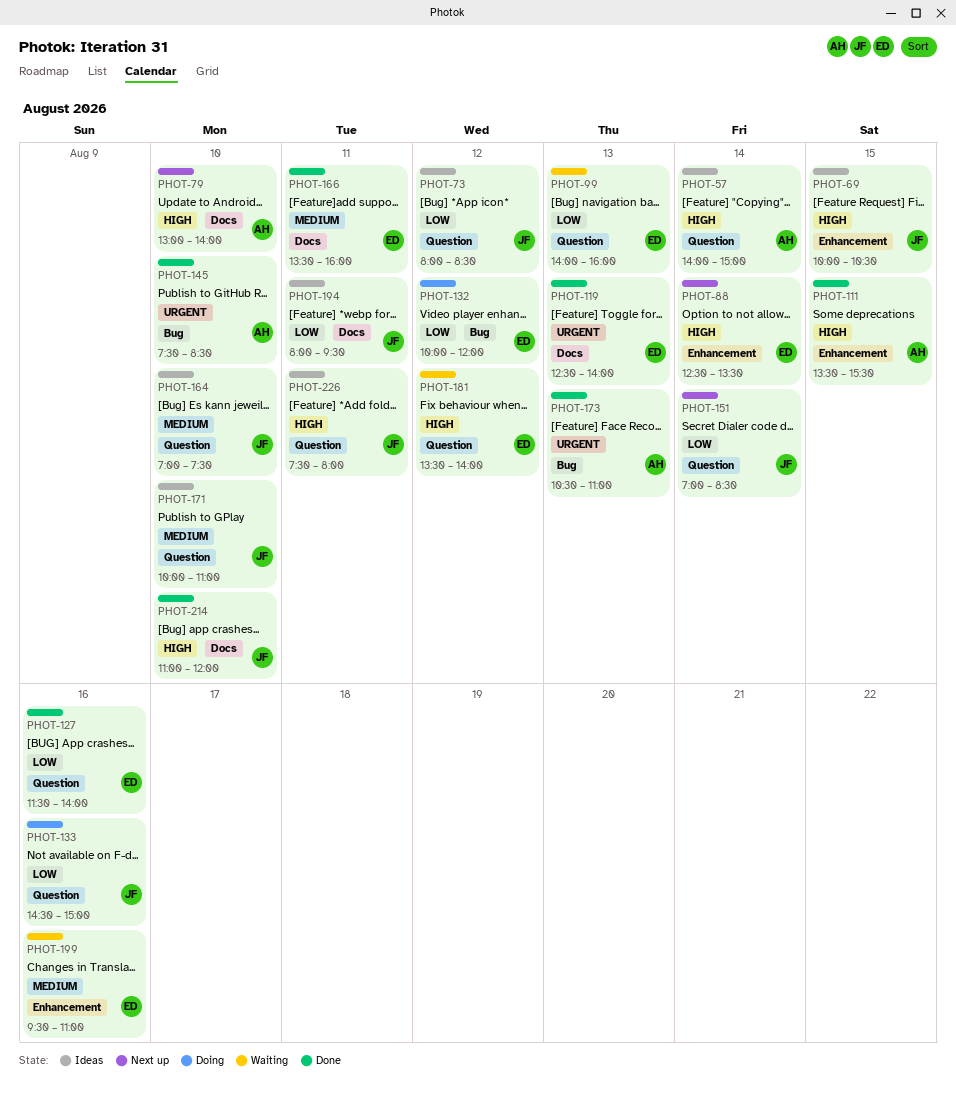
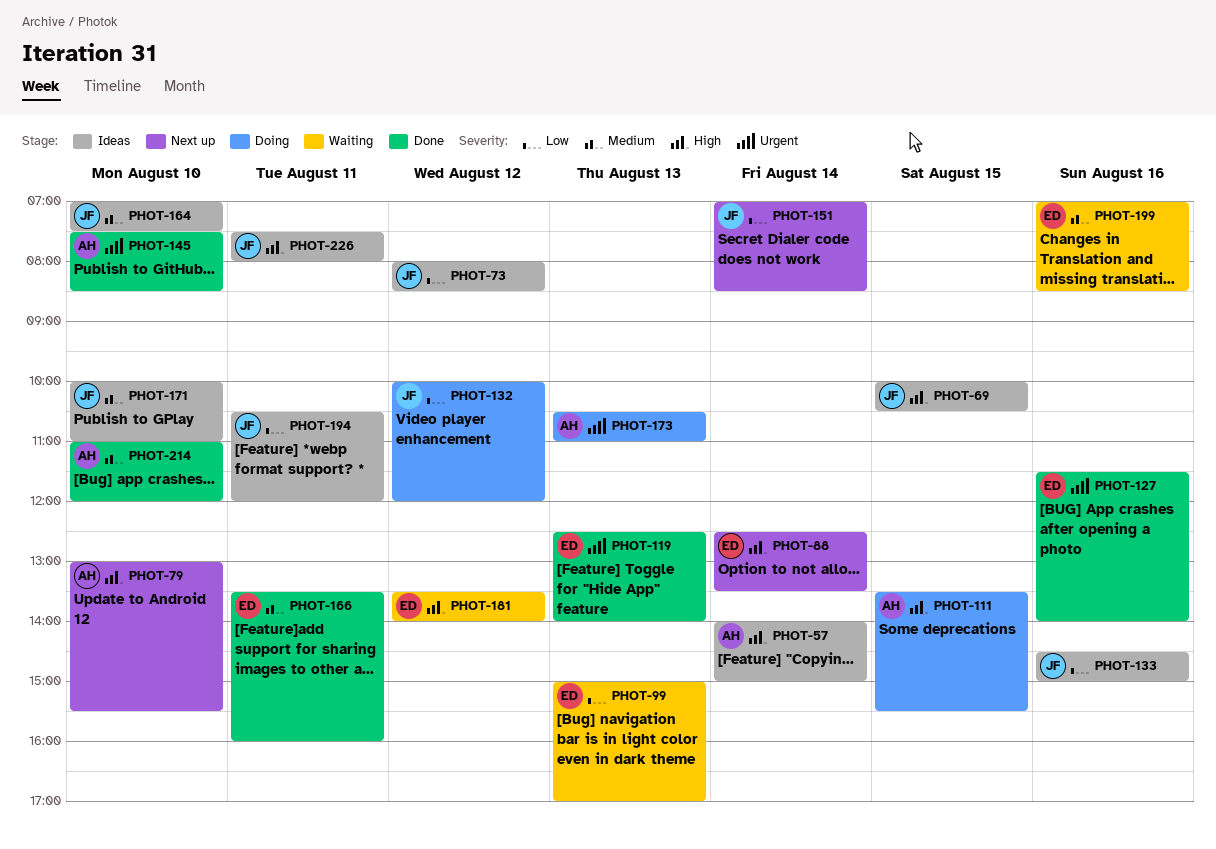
PHOT-79, ends: 14:00 -> 15:30
PHOT-99, begins: 14:00 -> 15:00
PHOT-99, ends: 16:00 -> 17:00
PHOT-111, status: Done -> Doing
PHOT-127, priority: Low -> Urgent
PHOT-132, owner: ED -> JF
PHOT-133, status: Doing -> Ideas
PHOT-173, status: Done -> Doing
PHOT-194, begins: 08:00 -> 10:30
PHOT-194, ends: 09:30 -> 12:00
PHOT-199, begins: 09:30 -> 07:00
PHOT-199, ends: 11:00 -> 08:30
PHOT-214, owner: JF -> AH
PHOT-214, priority: High -> Medium

